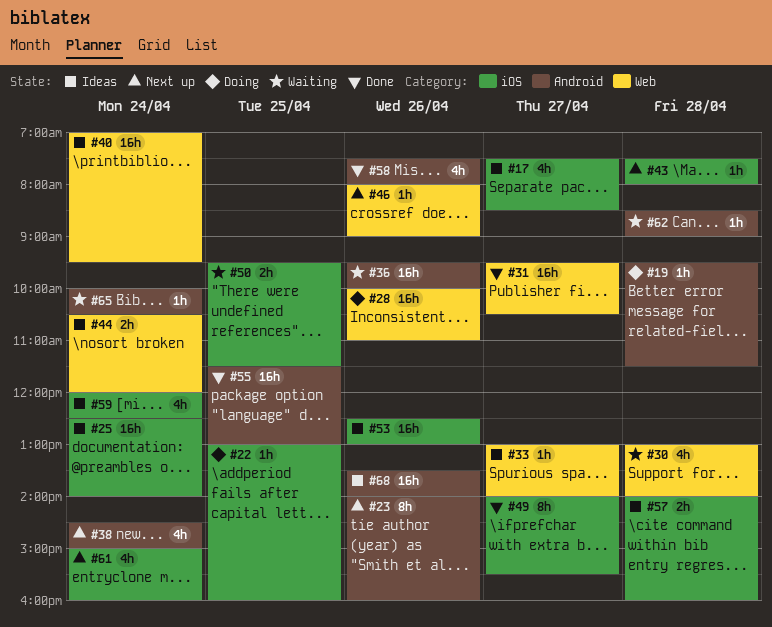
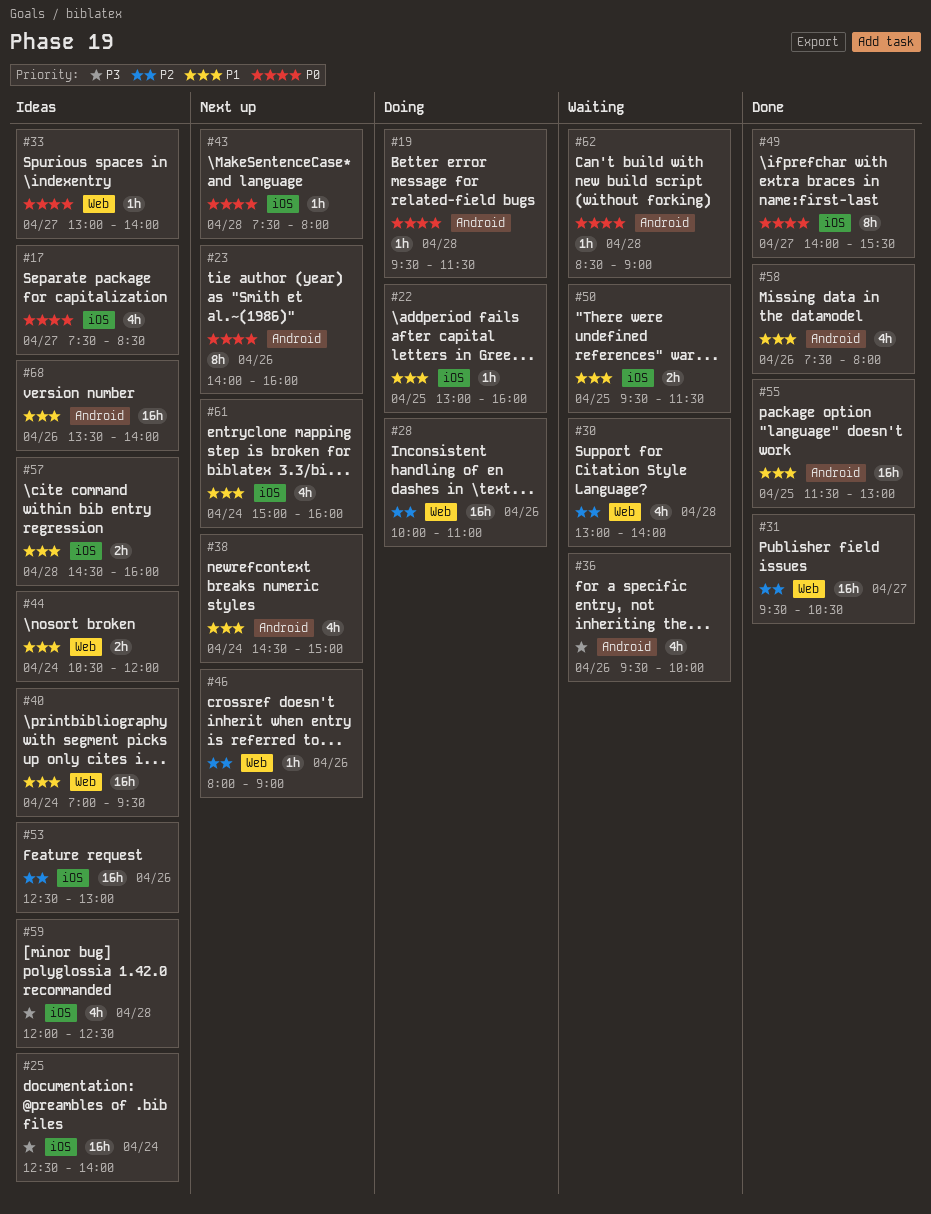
#36, estimate: 16h -> 4h
#57, begins: 14:00 -> 14:30
#59, day: Apr 24 -> Apr 28
#65: present -> none

